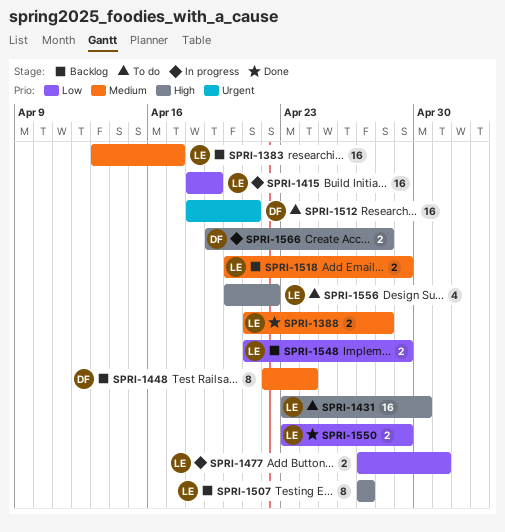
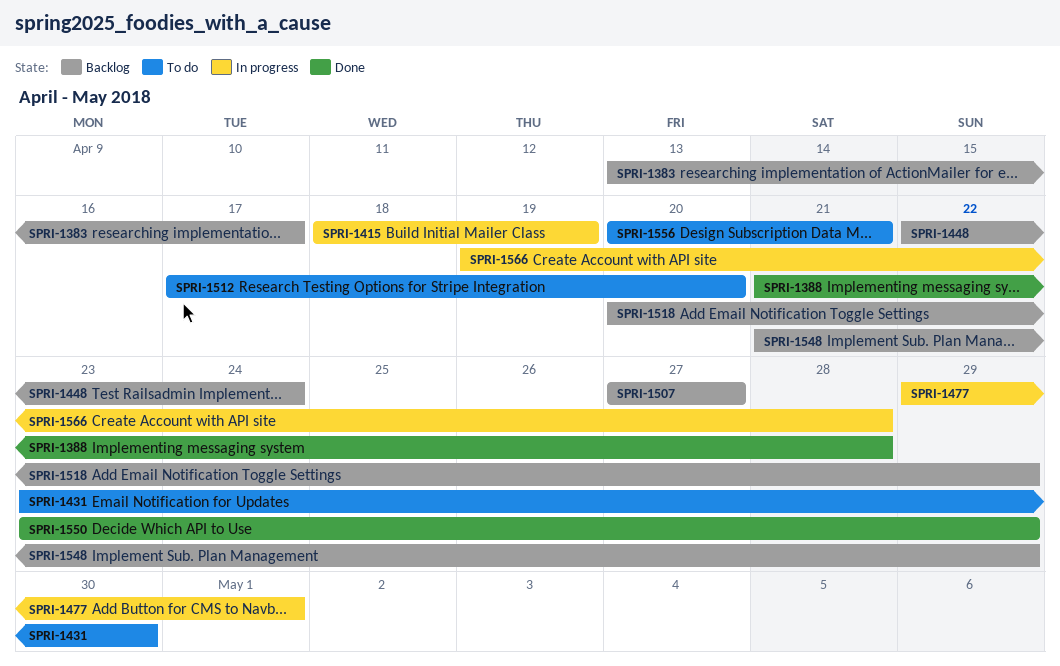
SPRI-1477, start: Apr 27 -> Apr 29
SPRI-1512, start: Apr 18 -> Apr 17
SPRI-1512, due: Apr 21 -> Apr 20
SPRI-1556, due: Apr 22 -> Apr 21

